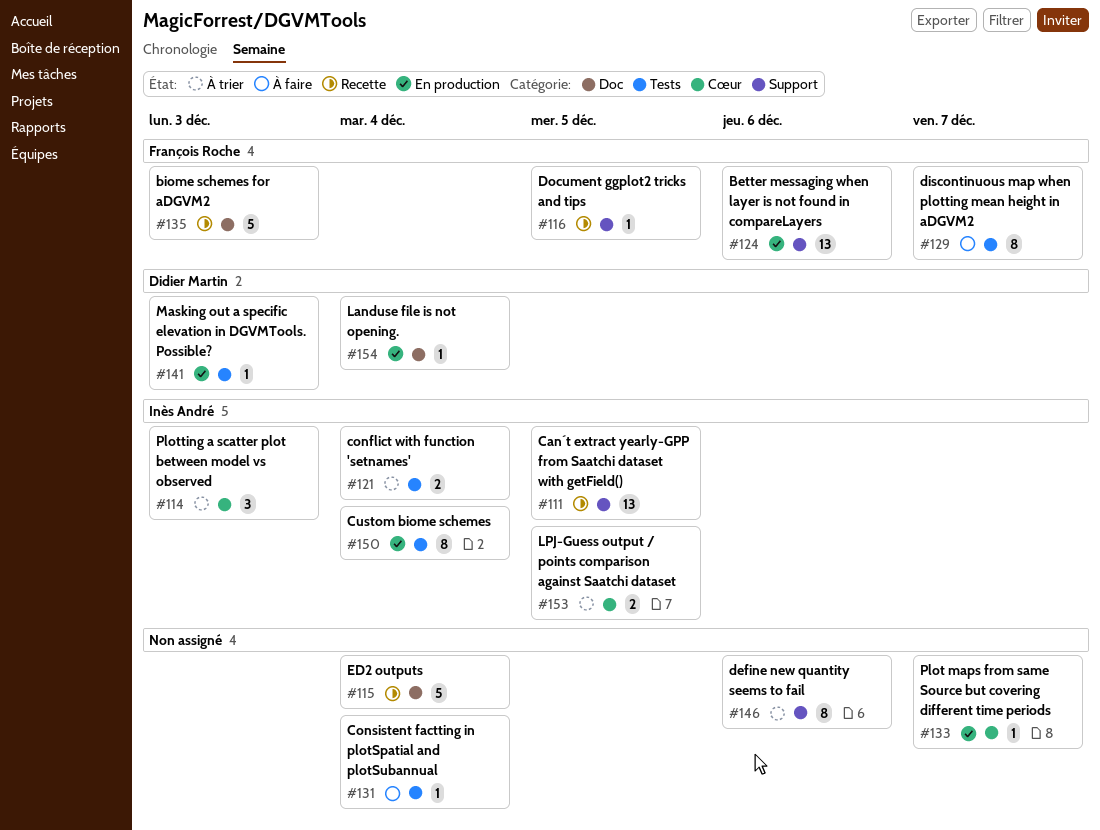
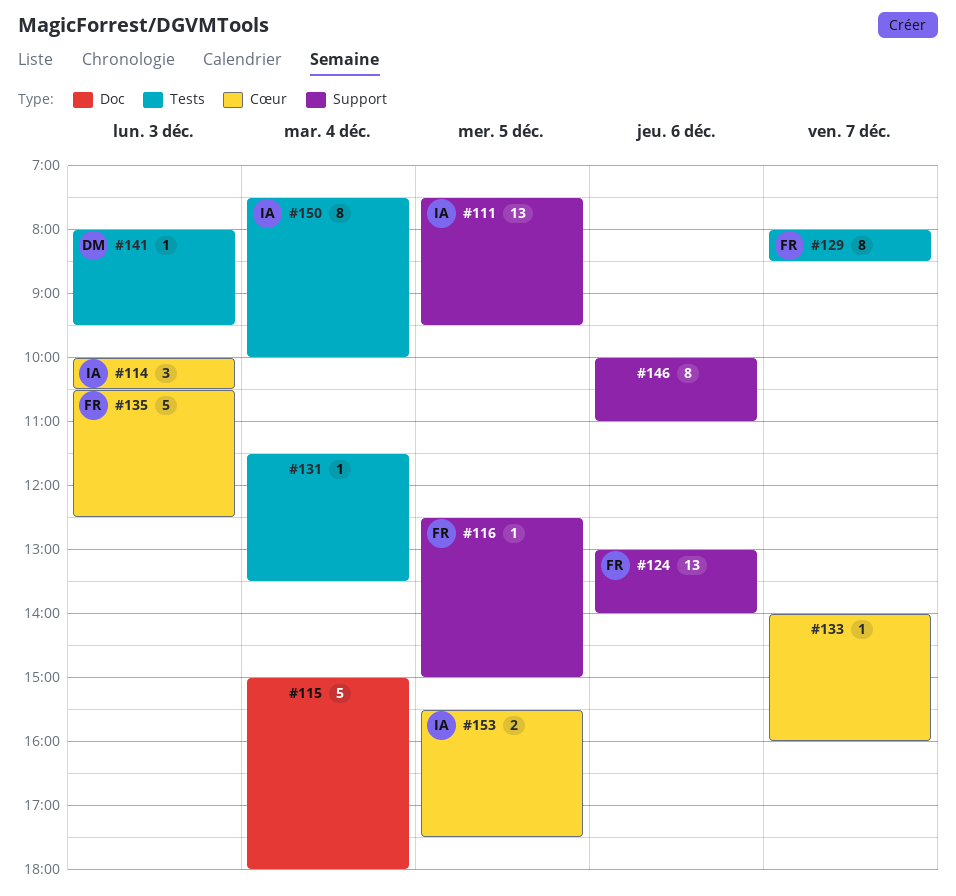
#121: present -> none
#135, label: Doc -> Cœur
#154: present -> none

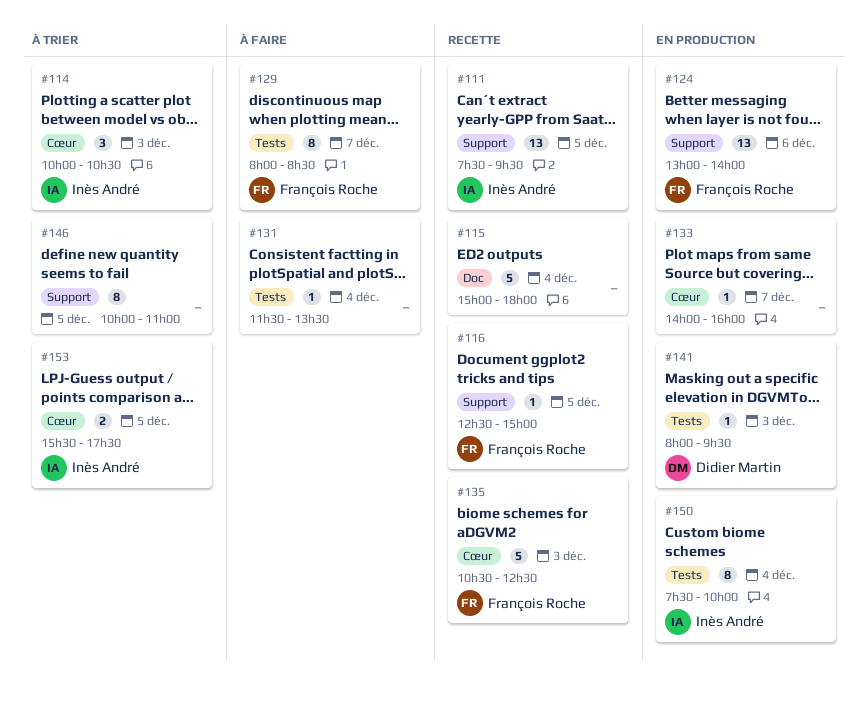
#146, day: Dec 6 -> Dec 5

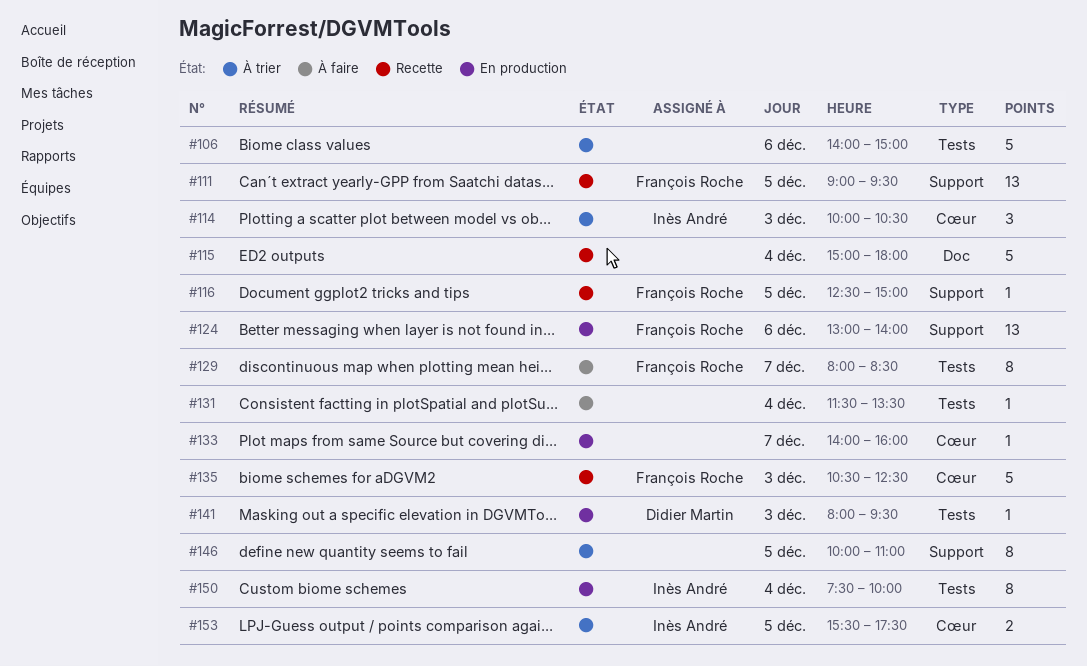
#106: none -> present
#111, owner: Inès André -> François Roche
#111, begins: 07:30 -> 09:00

